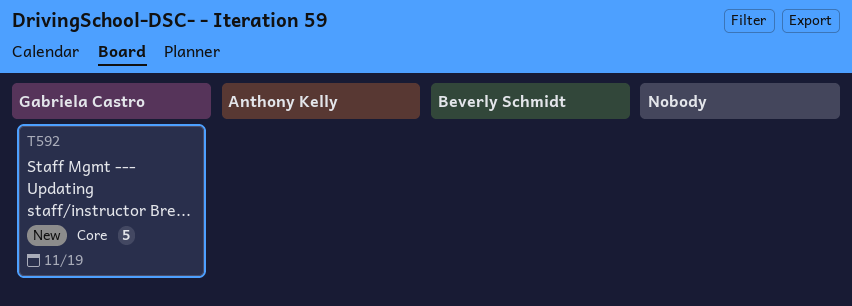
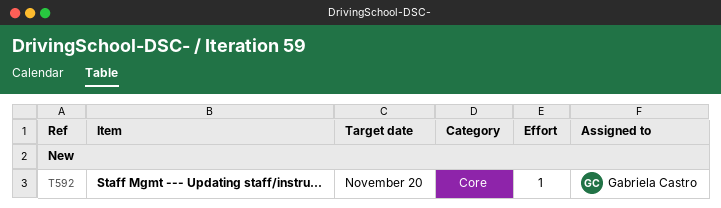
T592, estimate: 5 -> 1
T592, due: Nov 19 -> Nov 20

